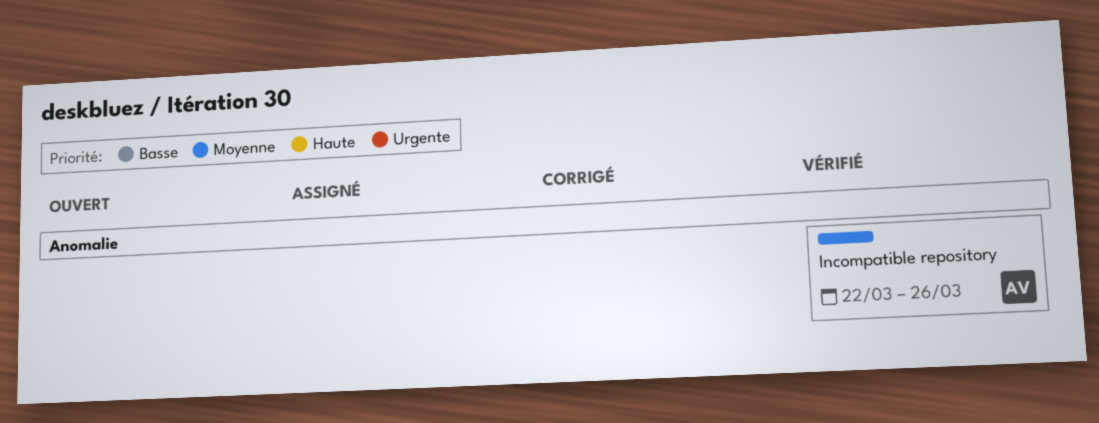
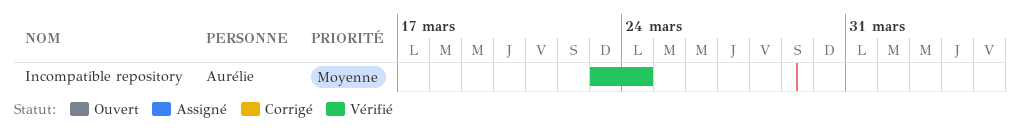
Incompatible repository, start: Mar 22 -> Mar 23
Incompatible repository, due: Mar 26 -> Mar 24

